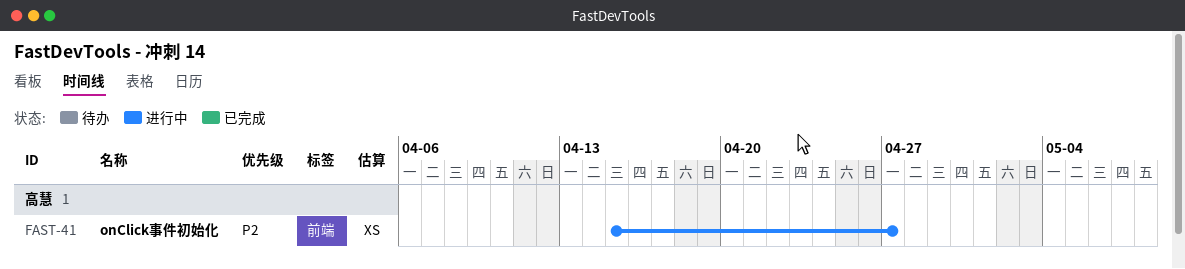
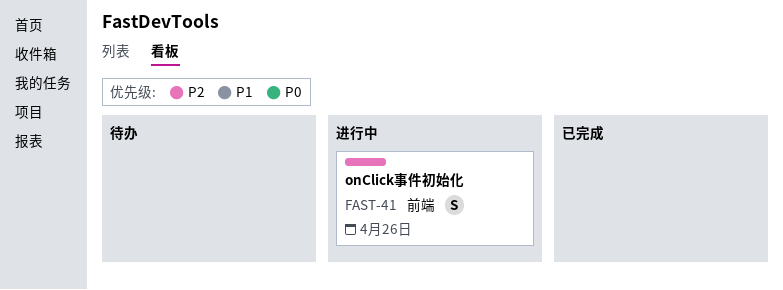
FAST-41, estimate: XS -> S
FAST-41, due: Apr 27 -> Apr 26

